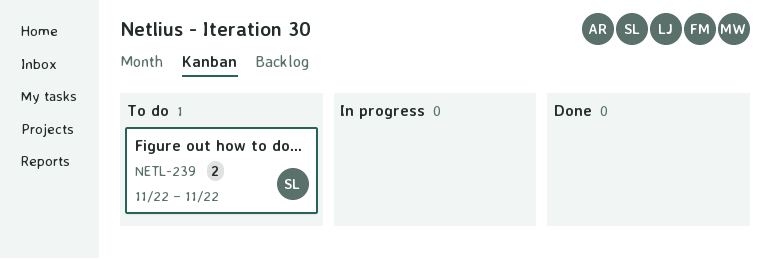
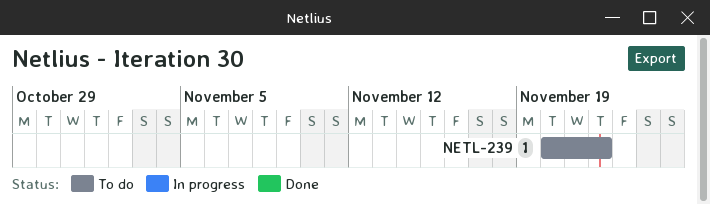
NETL-239, estimate: 2 -> 1
NETL-239, start: Nov 22 -> Nov 20

